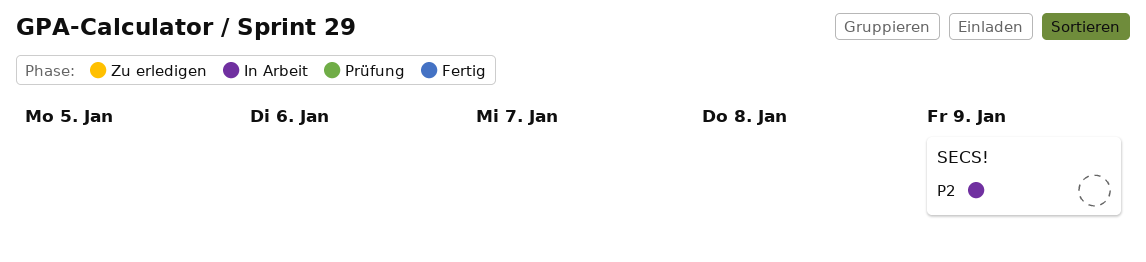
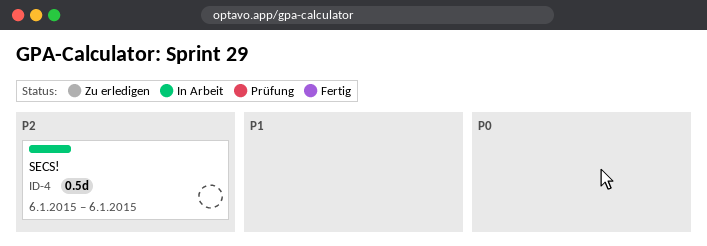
SECS!, due: Jan 9 -> Jan 6

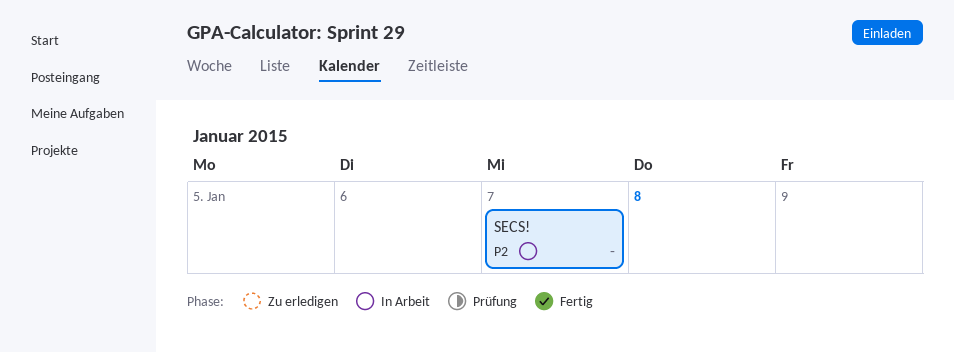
SECS!, due: Jan 6 -> Jan 7

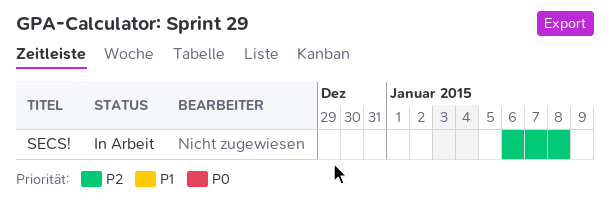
SECS!, due: Jan 7 -> Jan 8

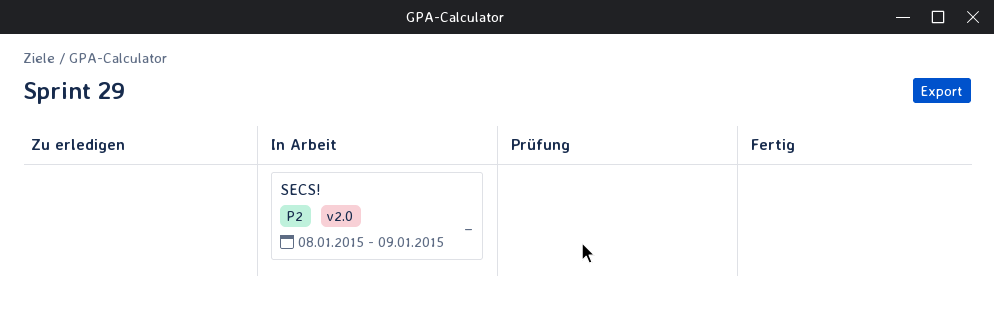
SECS!, start: Jan 6 -> Jan 8
SECS!, due: Jan 8 -> Jan 9

